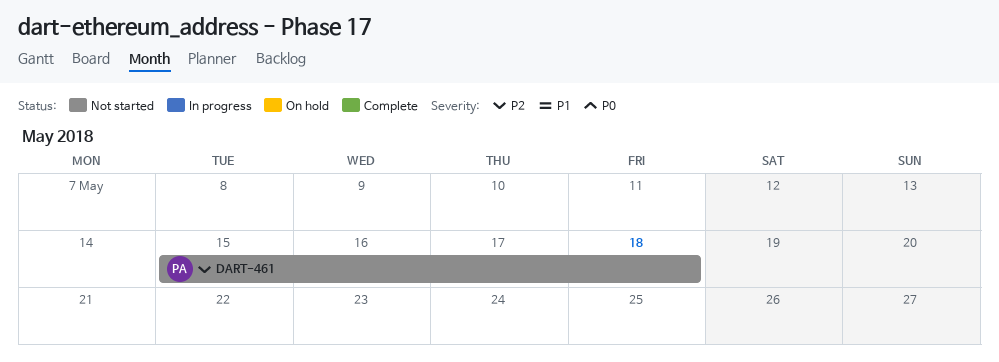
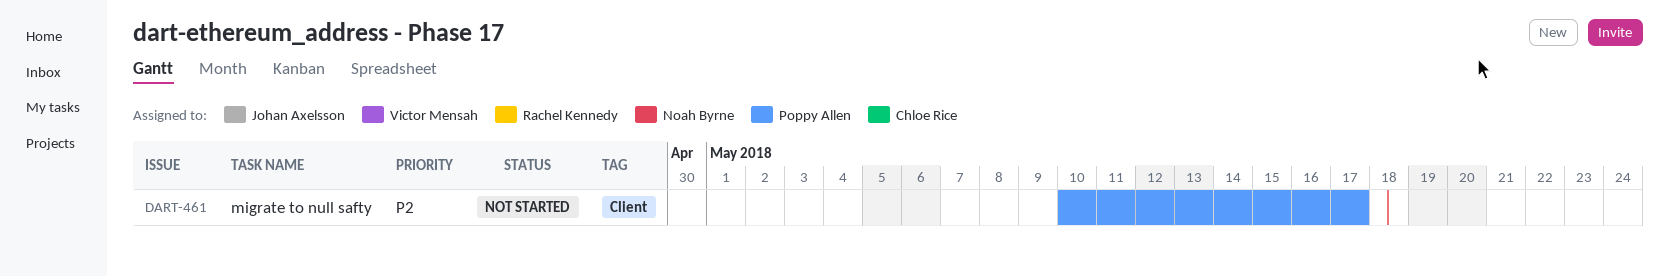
DART-461, start: May 15 -> May 10
DART-461, due: May 18 -> May 17

